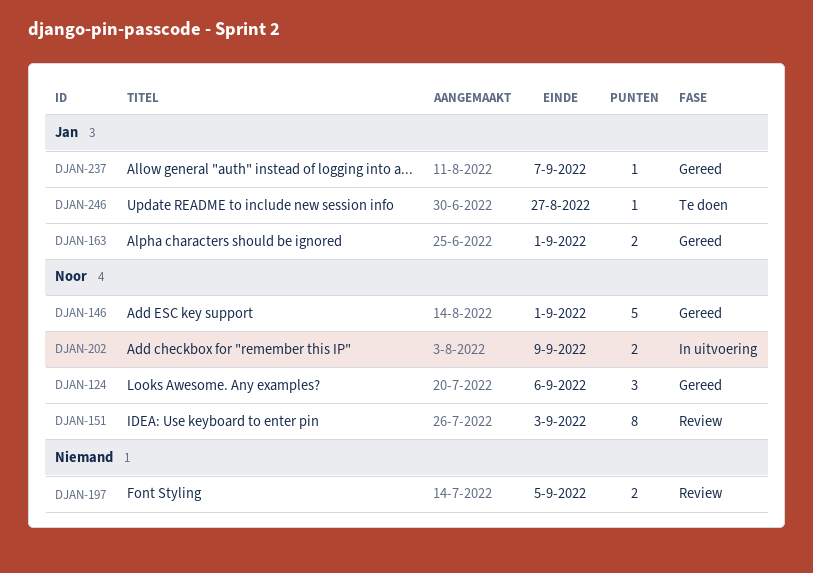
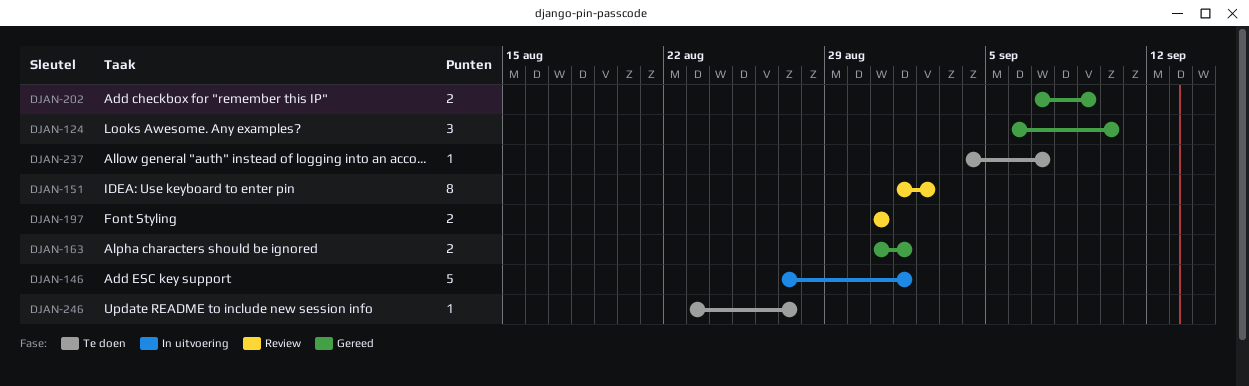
DJAN-124, due: Sep 6 -> Sep 10
DJAN-146, status: Gereed -> In uitvoering
DJAN-151, due: Sep 3 -> Sep 2
DJAN-197, due: Sep 5 -> Aug 31
DJAN-202, status: In uitvoering -> Gereed
DJAN-237, status: Gereed -> Te doen

